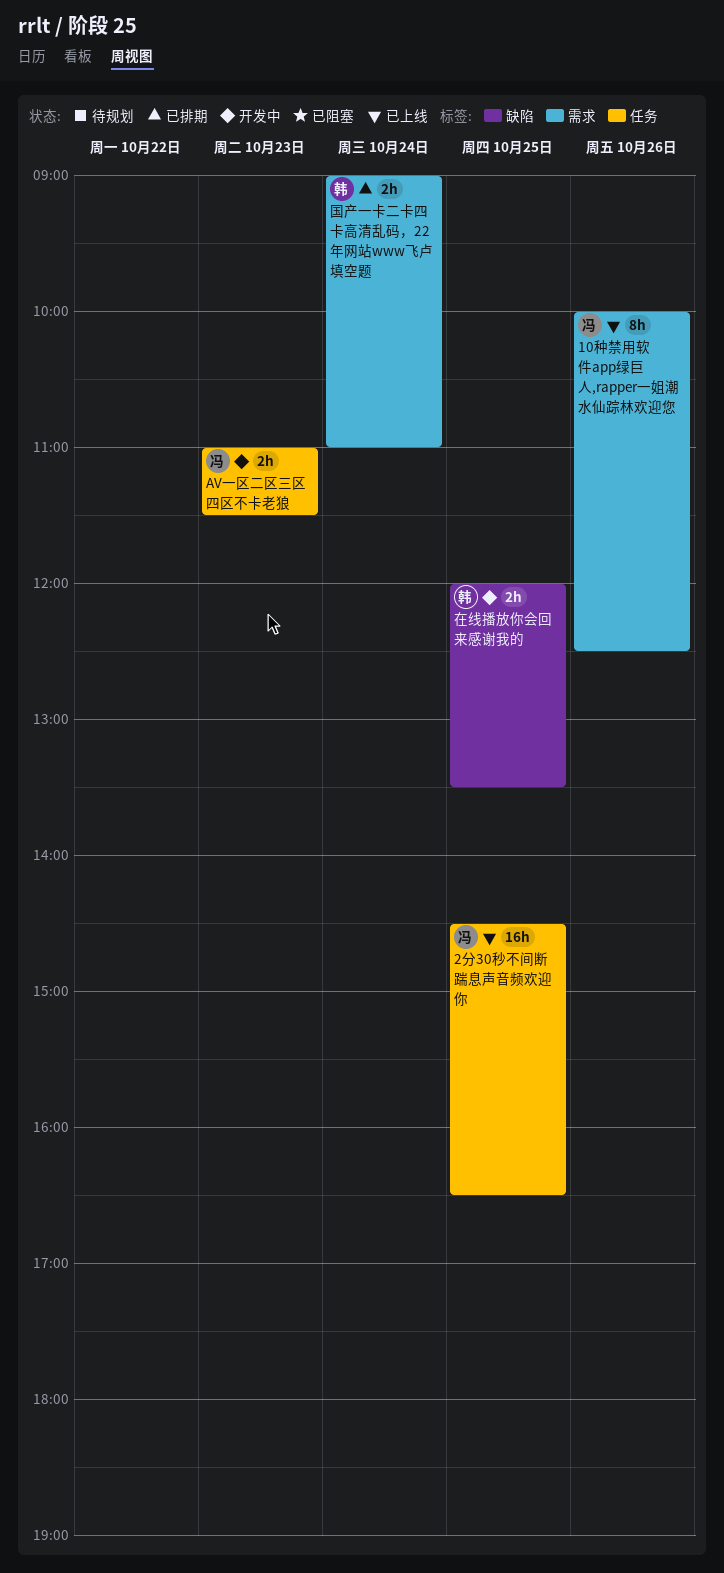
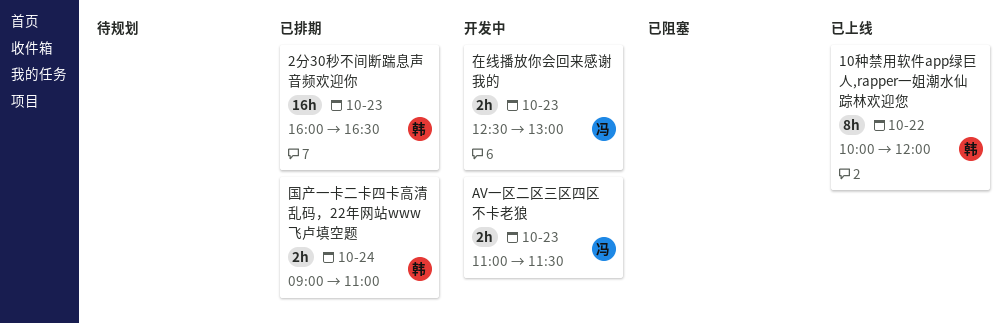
10种禁用软件app绿巨人,rapper一姐潮水仙踪林欢迎您, owner: 冯 -> 韩
10种禁用软件app绿巨人,rapper一姐潮水仙踪林欢迎您, day: Oct 26 -> Oct 22
10种禁用软件app绿巨人,rapper一姐潮水仙踪林欢迎您, ends: 12:30 -> 12:00
2分30秒不间断踹息声音频欢迎你, status: 已上线 -> 已排期
2分30秒不间断踹息声音频欢迎你, owner: 冯 -> 韩
2分30秒不间断踹息声音频欢迎你, day: Oct 25 -> Oct 23
2分30秒不间断踹息声音频欢迎你, begins: 14:30 -> 16:00
在线播放你会回来感谢我的, owner: 韩 -> 冯
在线播放你会回来感谢我的, day: Oct 25 -> Oct 23
在线播放你会回来感谢我的, begins: 12:00 -> 12:30
在线播放你会回来感谢我的, ends: 13:30 -> 13:00

